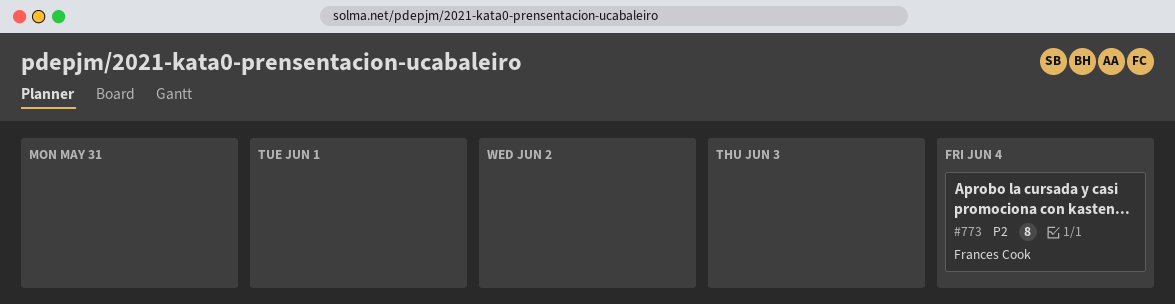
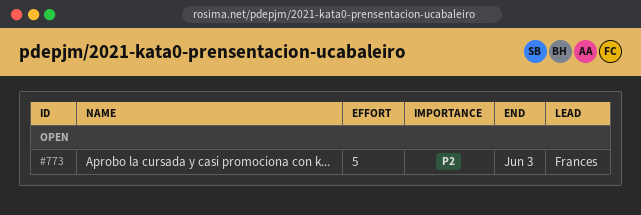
#773, estimate: 8 -> 5
#773, due: Jun 4 -> Jun 3

